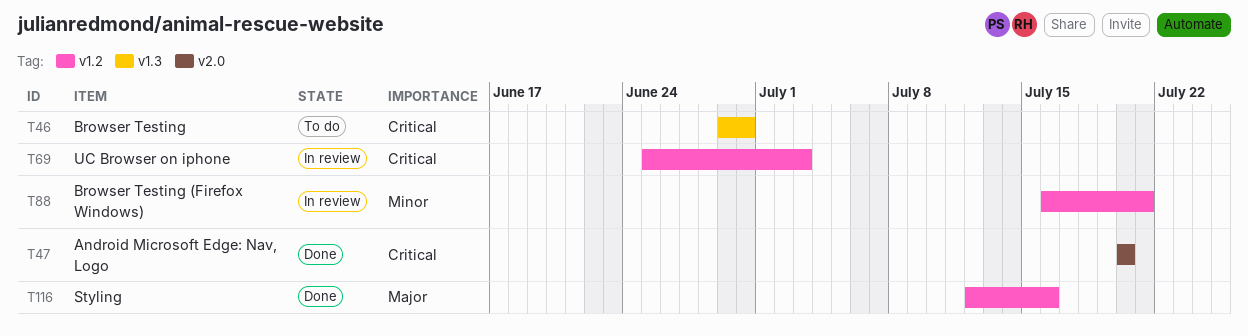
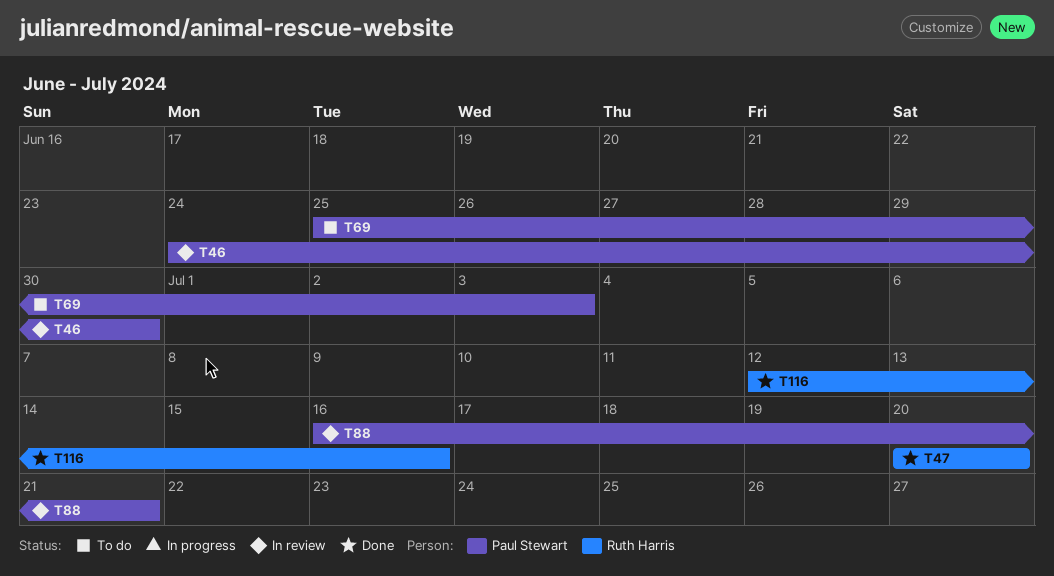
T46, status: To do -> In review
T46, start: Jun 29 -> Jun 24
T69, status: In review -> To do

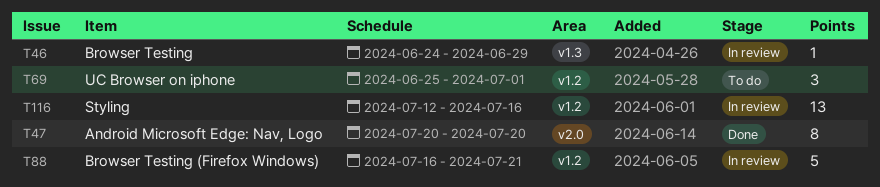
T46, due: Jun 30 -> Jun 29
T69, due: Jul 3 -> Jul 1
T116, status: Done -> In review

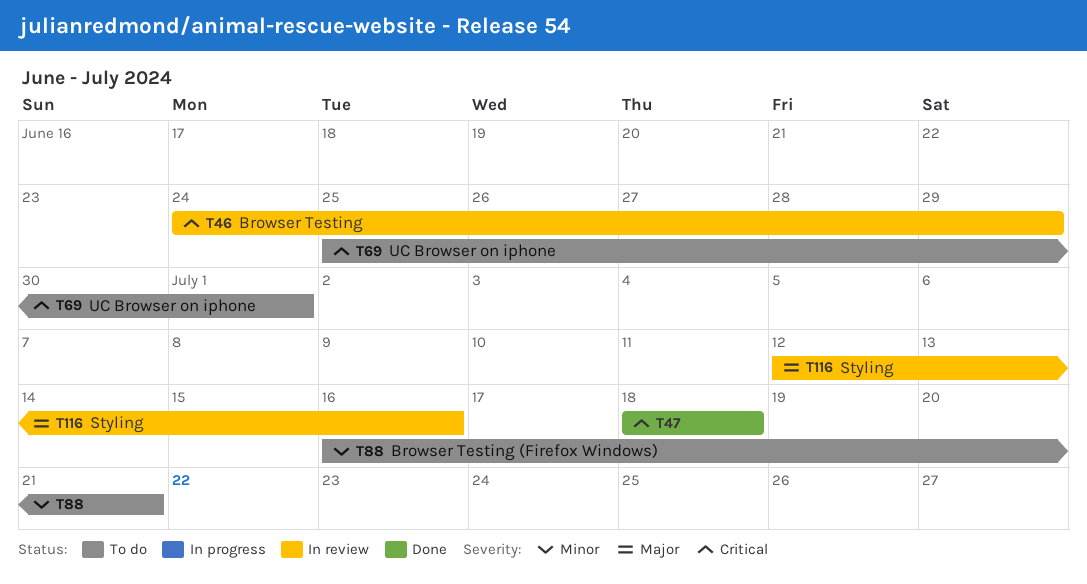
T47, start: Jul 20 -> Jul 18
T47, due: Jul 20 -> Jul 18
T88, status: In review -> To do

